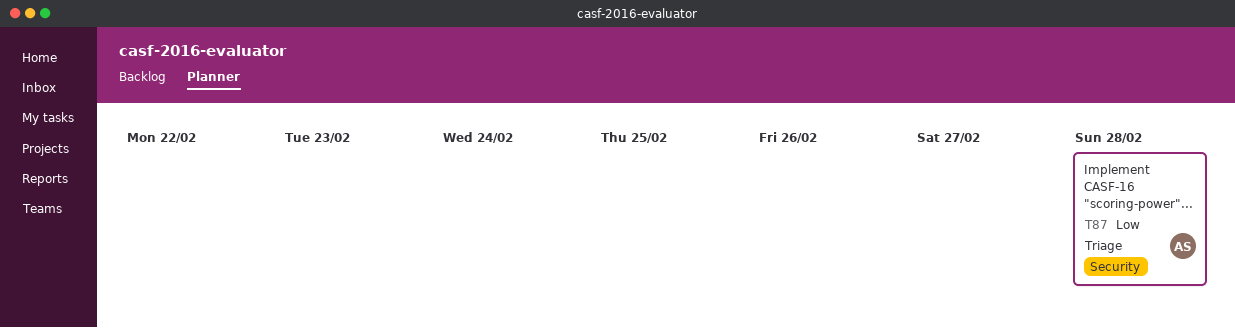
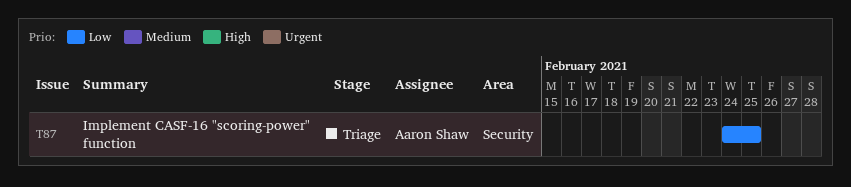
T87, due: Feb 28 -> Feb 25

